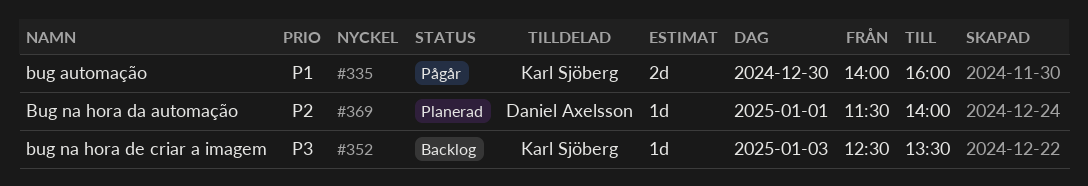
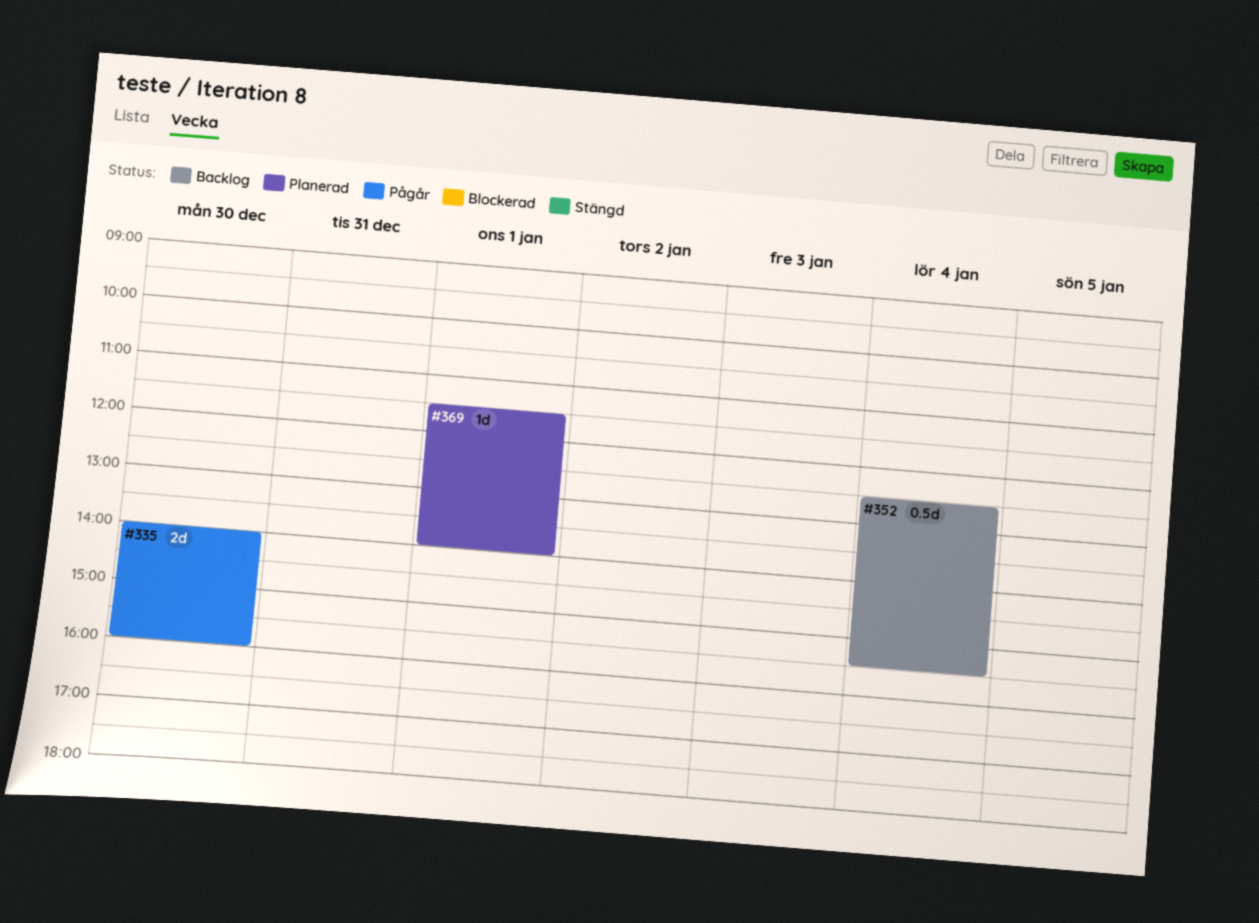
#352, estimate: 1d -> 0.5d
#352, day: Jan 3 -> Jan 4
#352, ends: 13:30 -> 15:30

